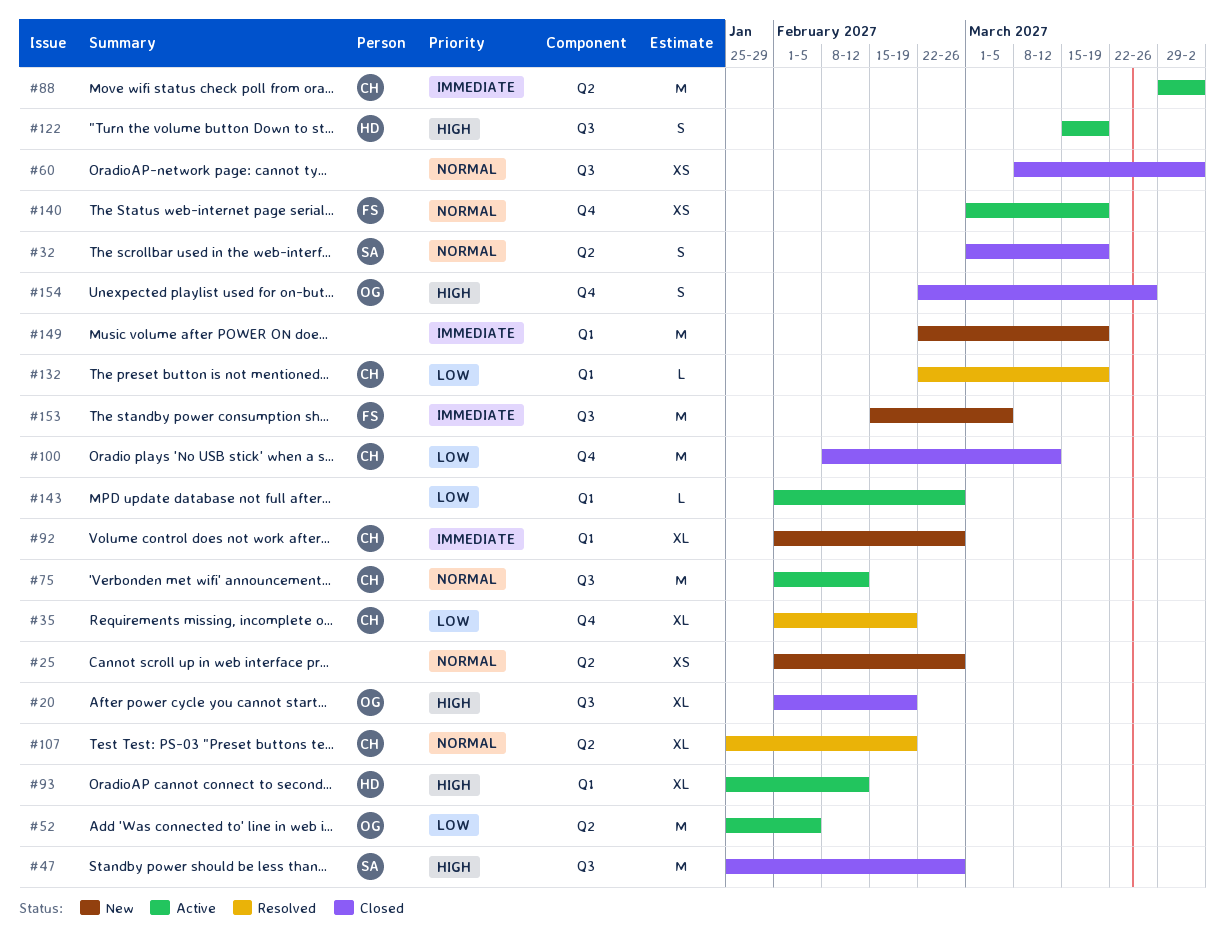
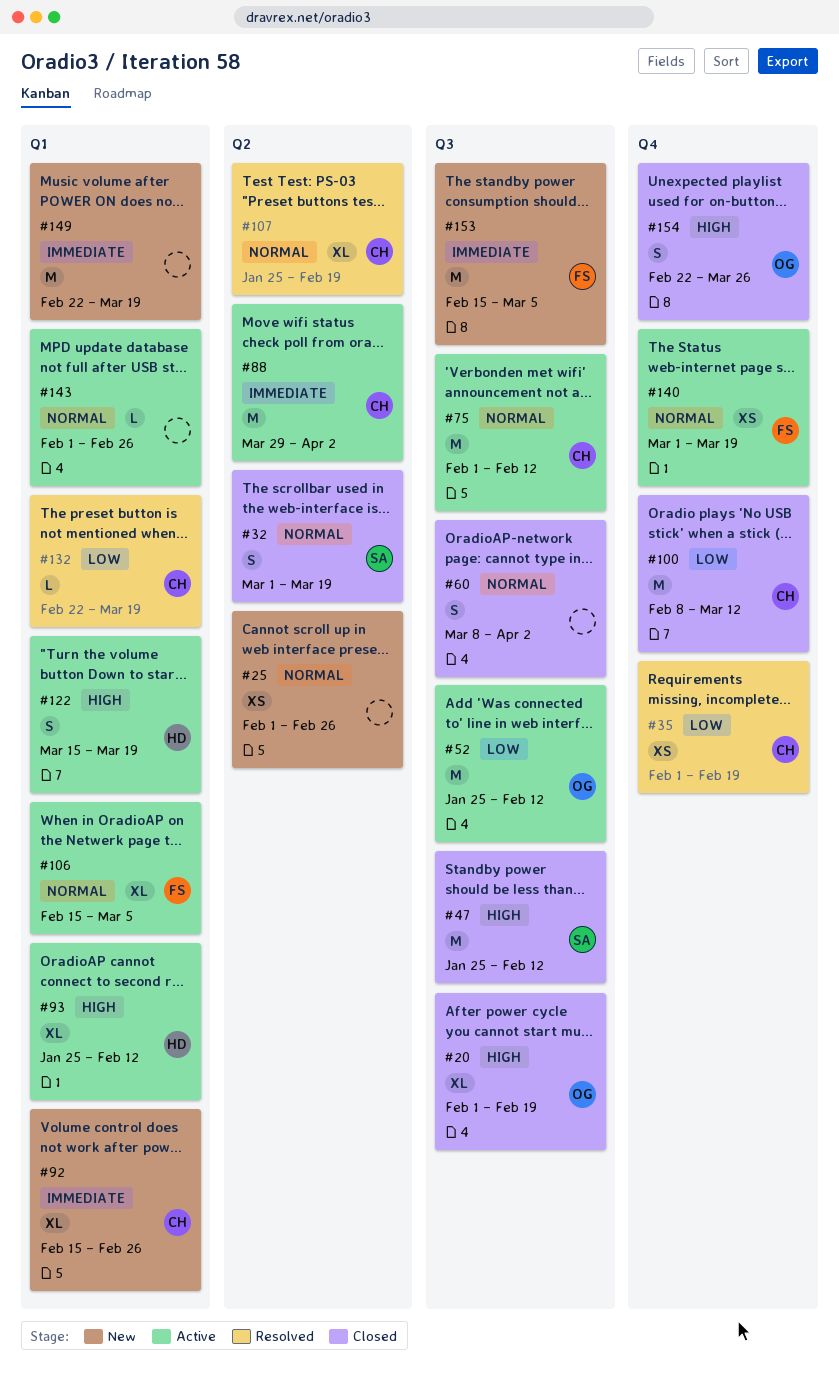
#35, estimate: XL -> XS
#47, due: Feb 26 -> Feb 12
#52, label: Q2 -> Q3
#52, due: Feb 5 -> Feb 12
#60, estimate: XS -> S
#92, start: Feb 1 -> Feb 15
#106: none -> present
#122, label: Q3 -> Q1
#143, priority: Low -> Normal

